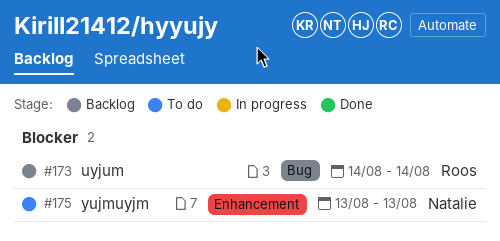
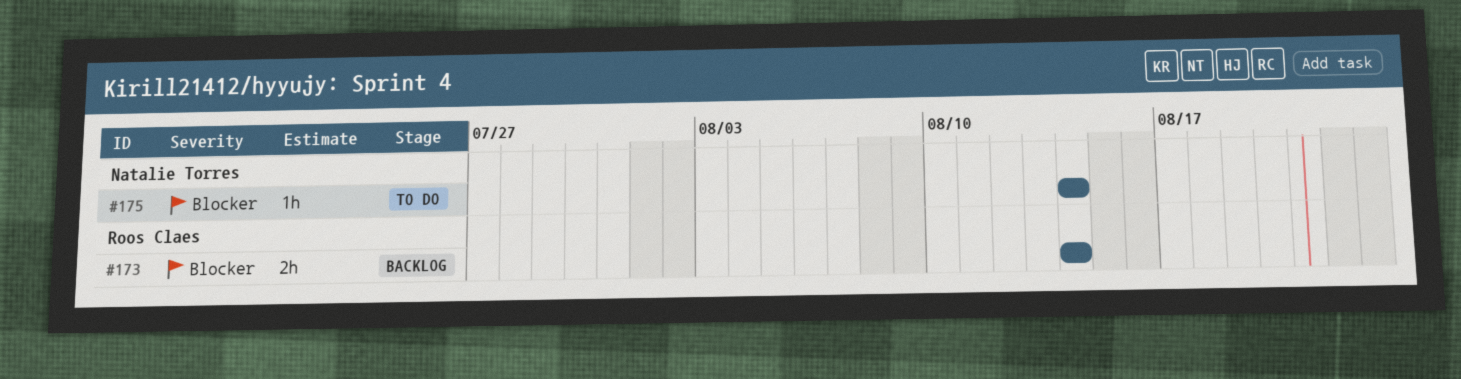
#175, start: Aug 13 -> Aug 14
#175, due: Aug 13 -> Aug 14

